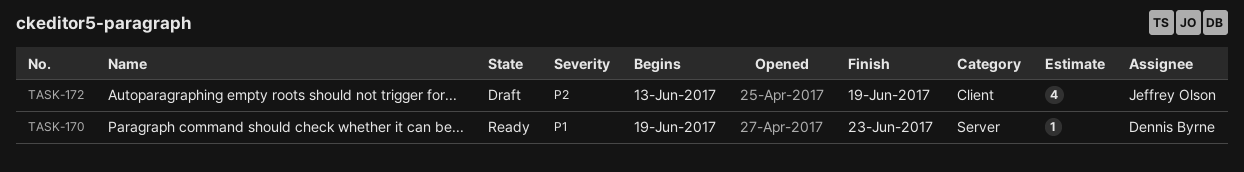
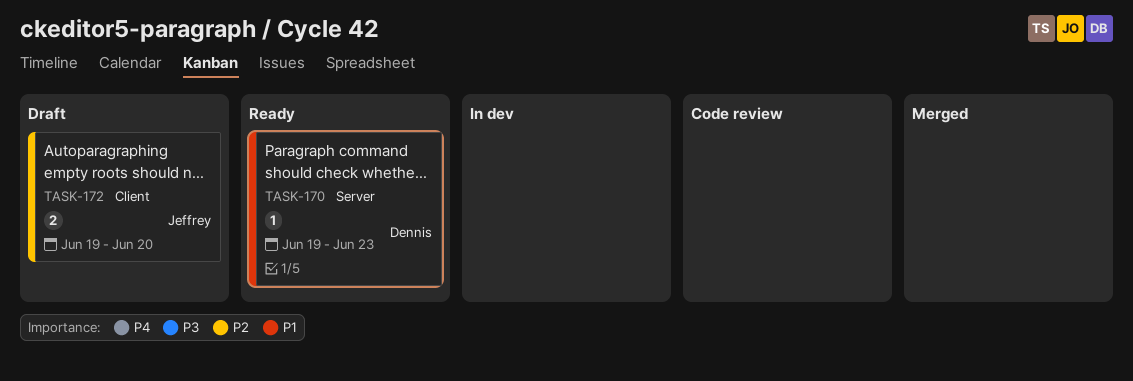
TASK-172, estimate: 4 -> 2
TASK-172, start: Jun 13 -> Jun 19
TASK-172, due: Jun 19 -> Jun 20

